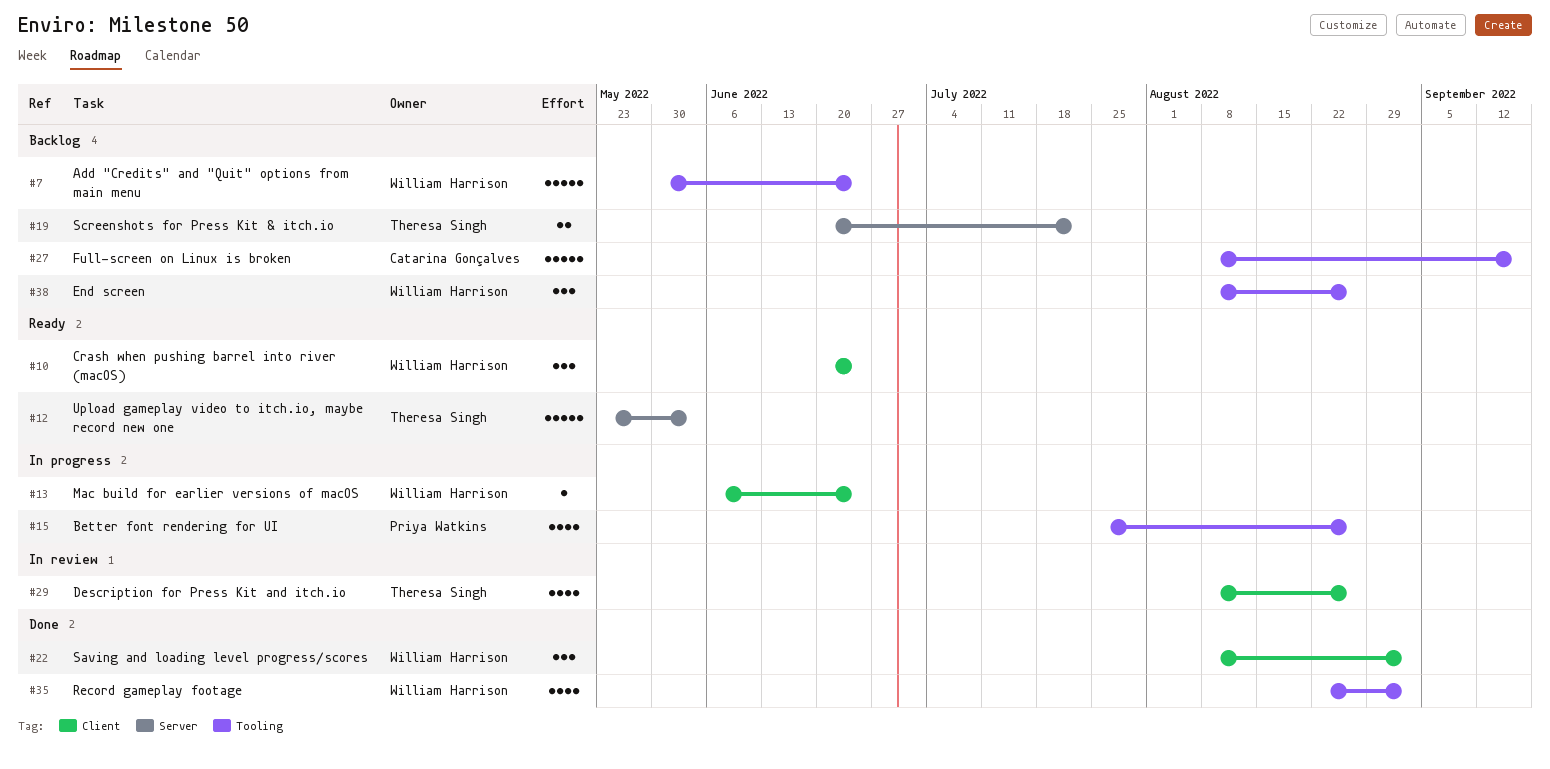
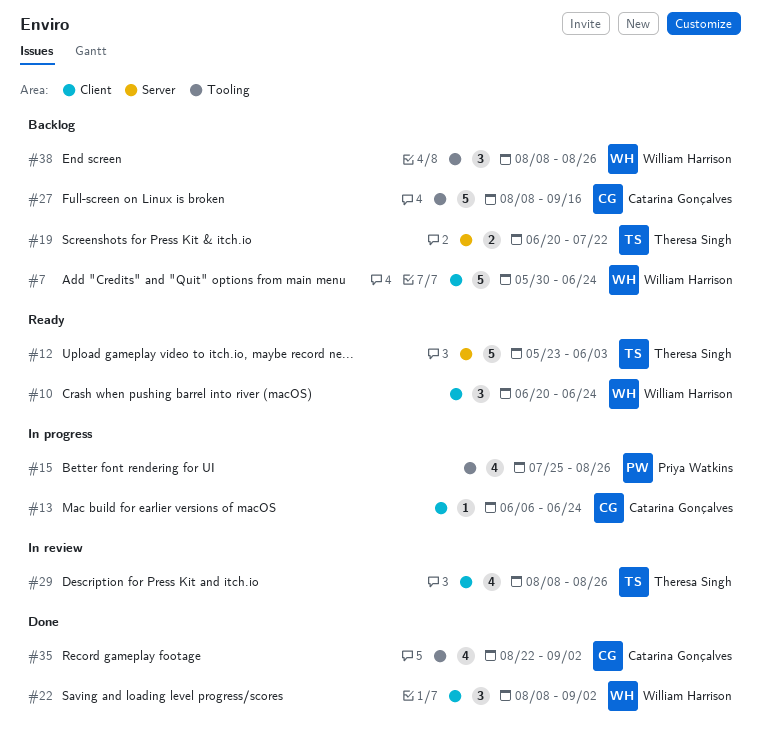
#7, label: Tooling -> Client
#13, owner: William Harrison -> Catarina Gonçalves
#35, owner: William Harrison -> Catarina Gonçalves

